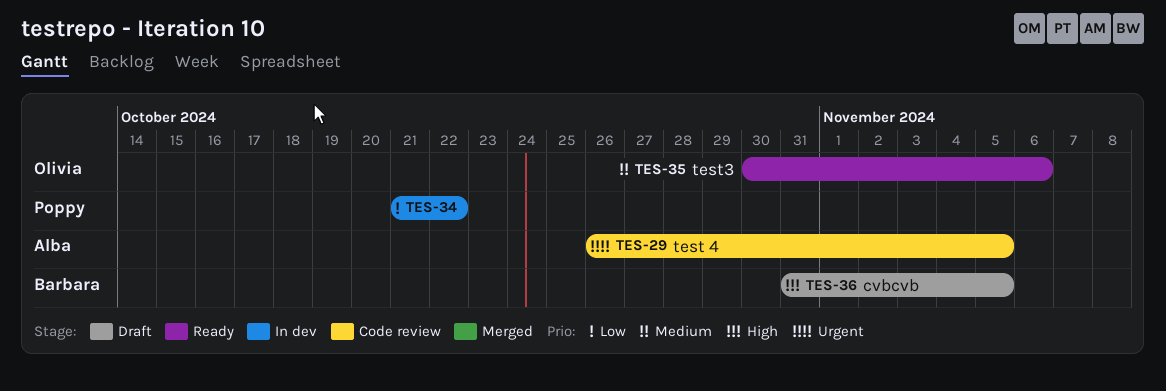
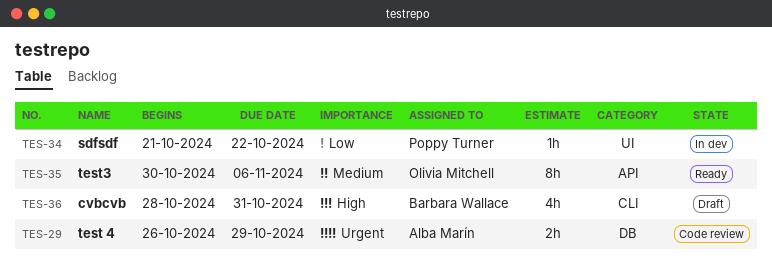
TES-29, due: Nov 5 -> Oct 29
TES-36, start: Oct 31 -> Oct 28
TES-36, due: Nov 5 -> Oct 31

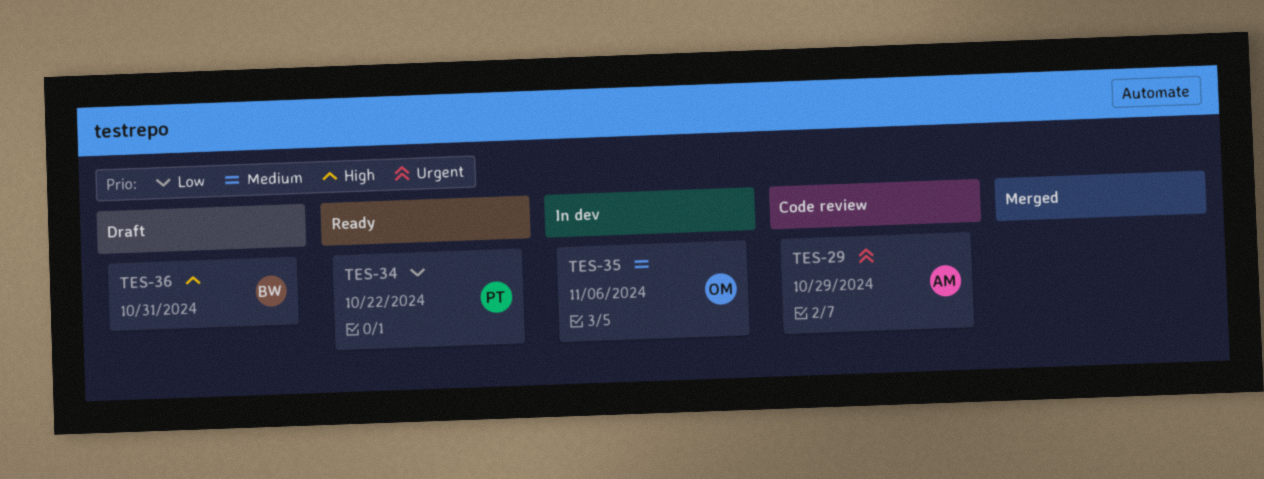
TES-34, status: In dev -> Ready
TES-35, status: Ready -> In dev

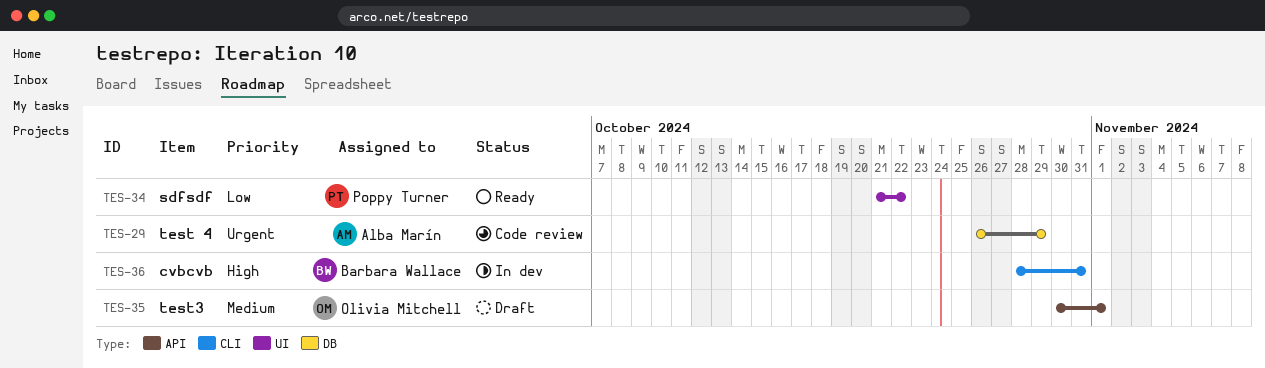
TES-35, status: In dev -> Draft
TES-35, due: Nov 6 -> Nov 1
TES-36, status: Draft -> In dev

